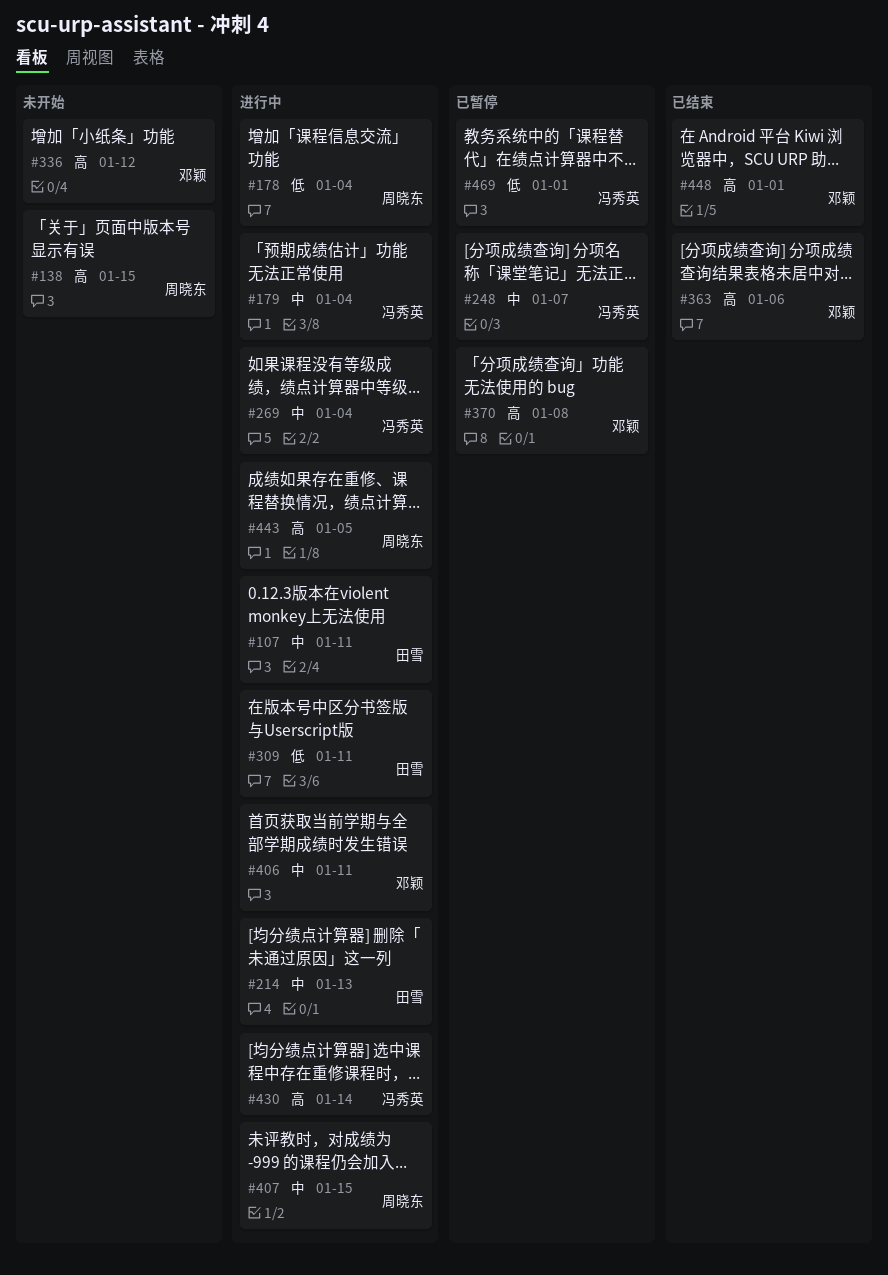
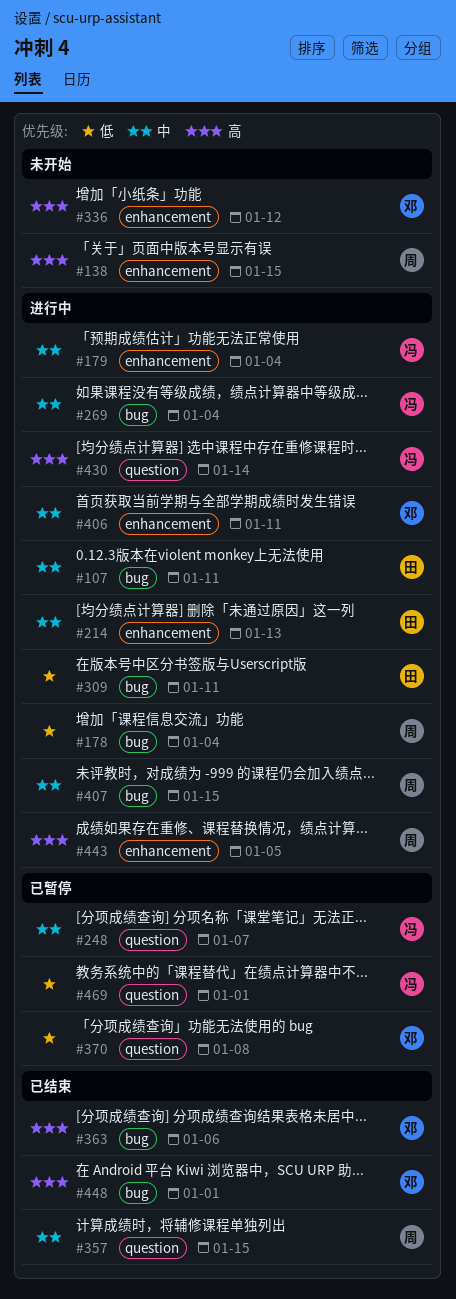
#357: none -> present
#370, priority: 高 -> 低

